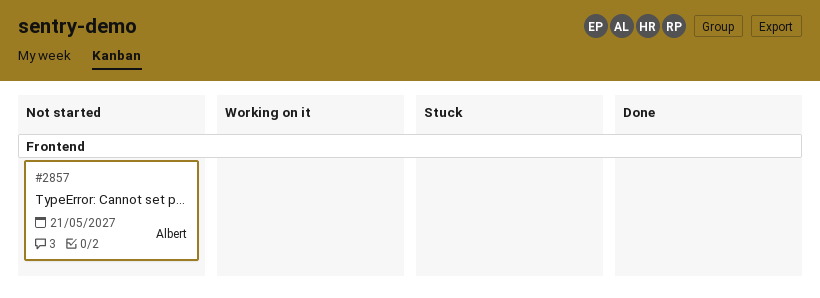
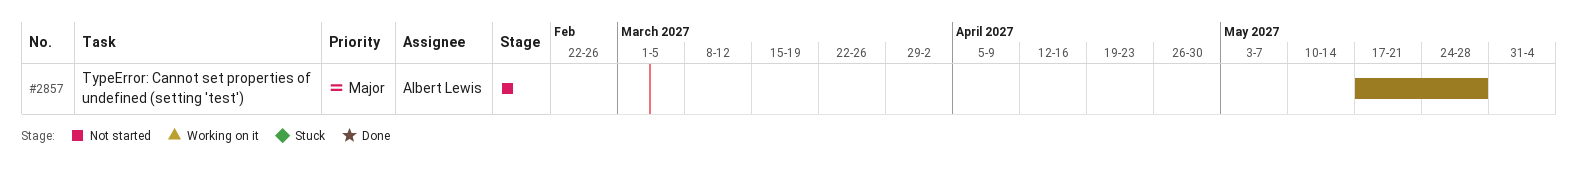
#2857, due: May 21 -> May 28

